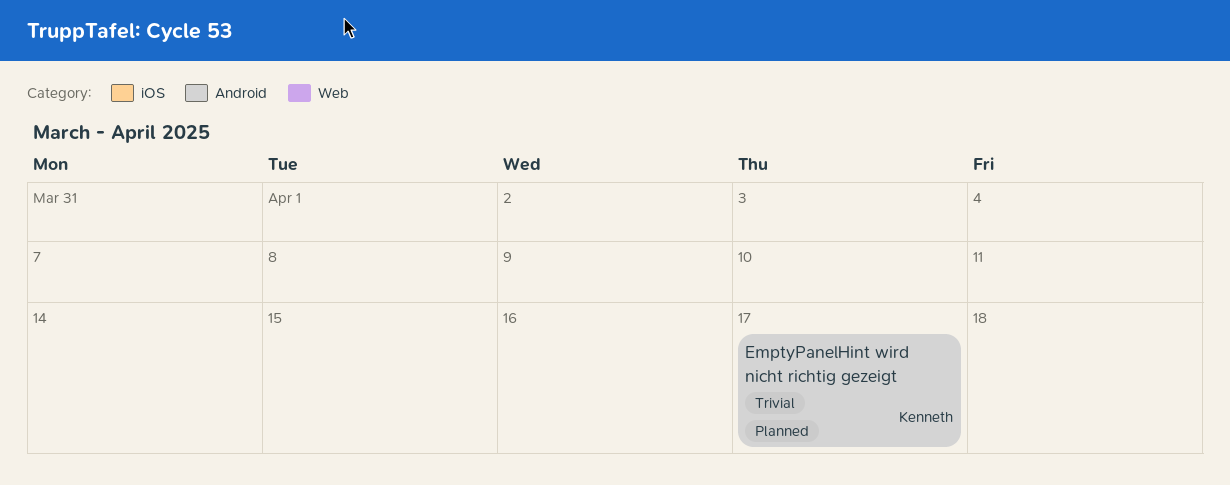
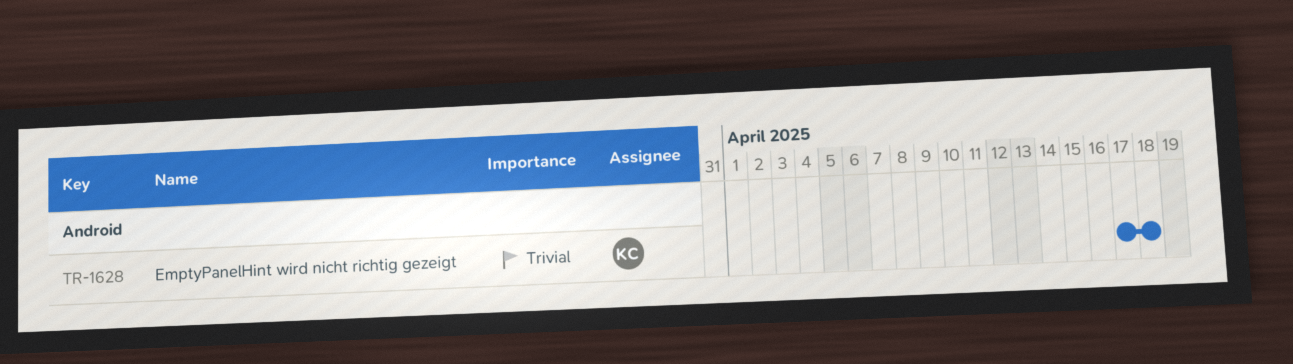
EmptyPanelHint wird nicht richtig gezeigt, due: Apr 17 -> Apr 18

